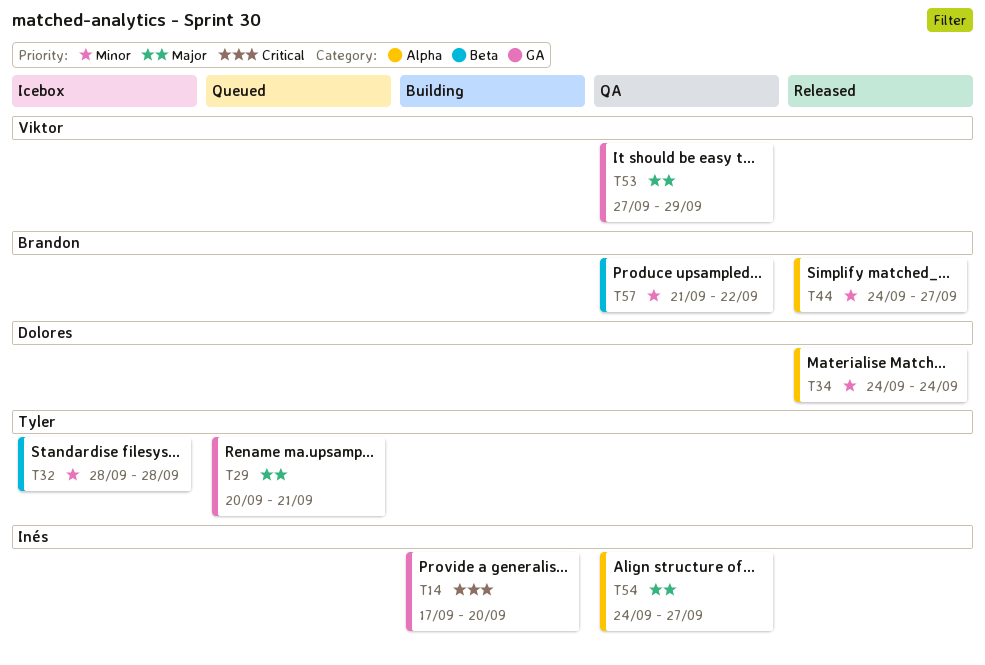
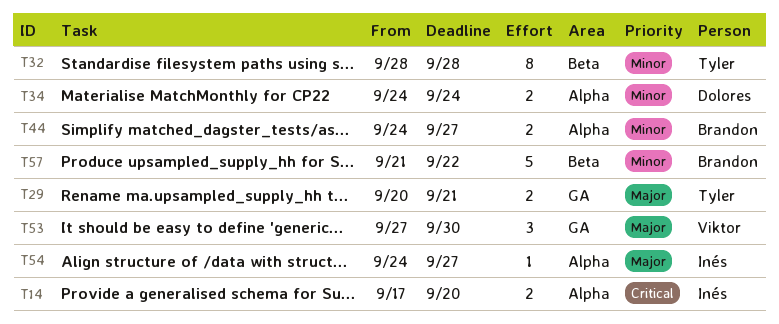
T14, label: GA -> Alpha
T53, due: Sep 29 -> Sep 30

